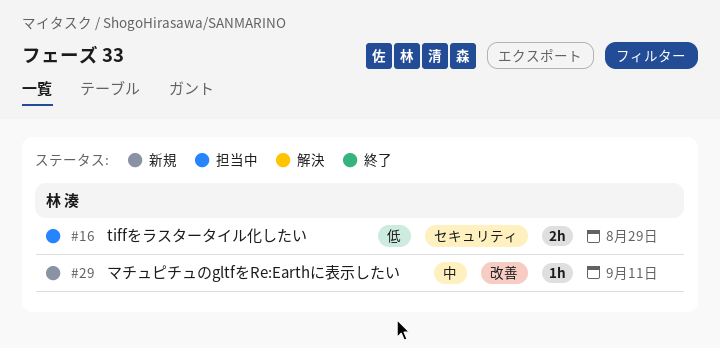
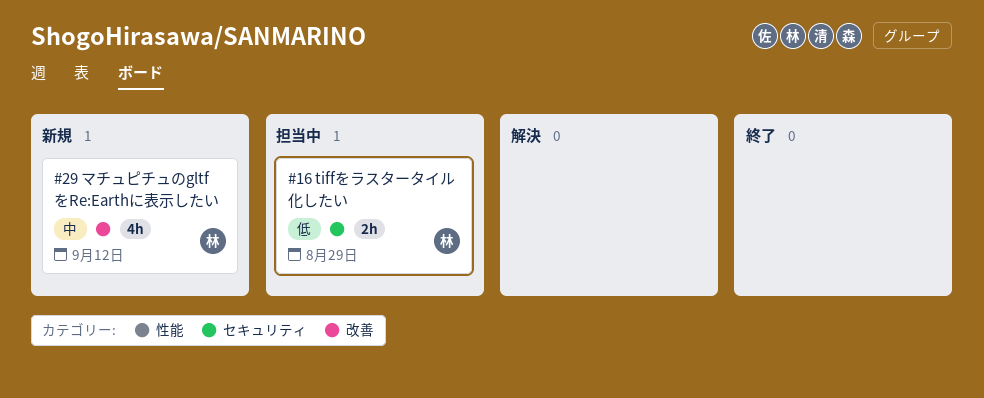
#29, estimate: 1h -> 4h
#29, due: Sep 11 -> Sep 12

